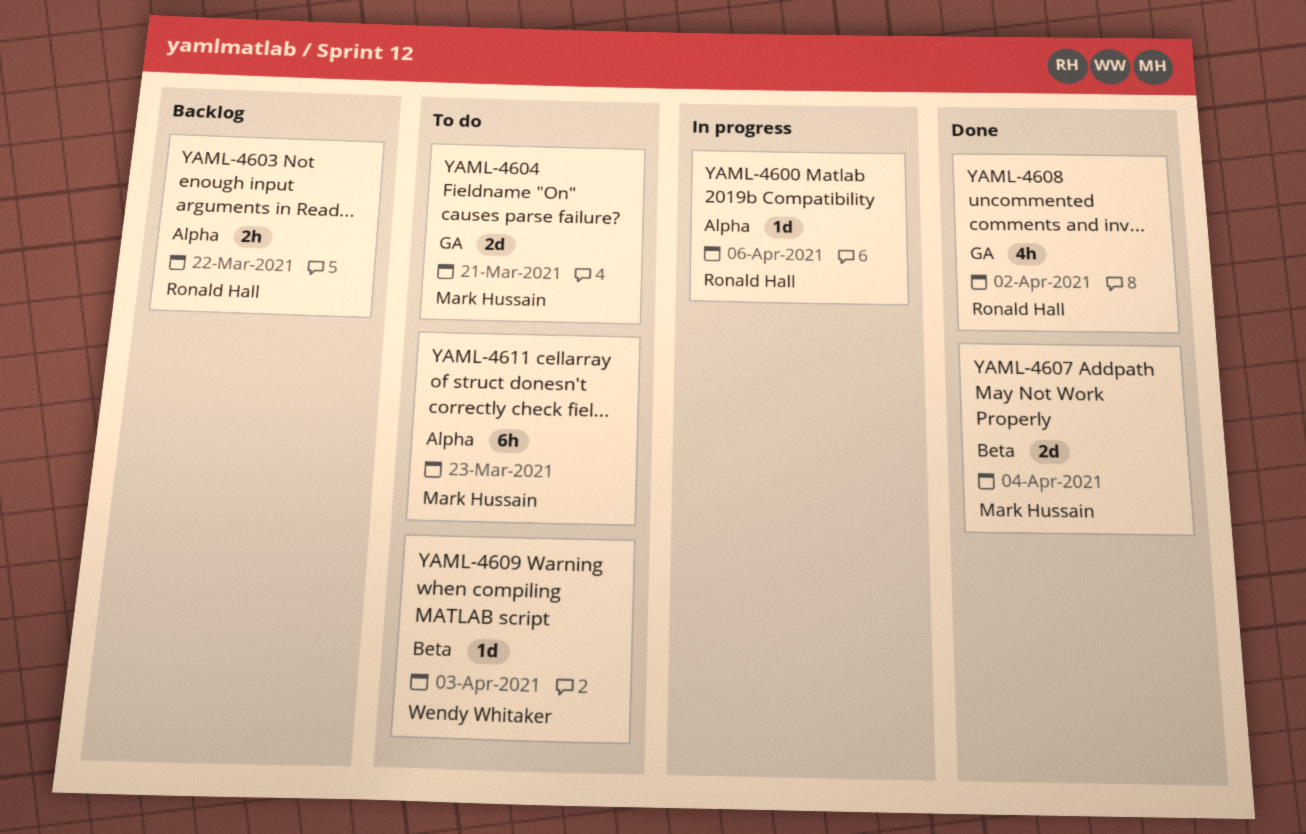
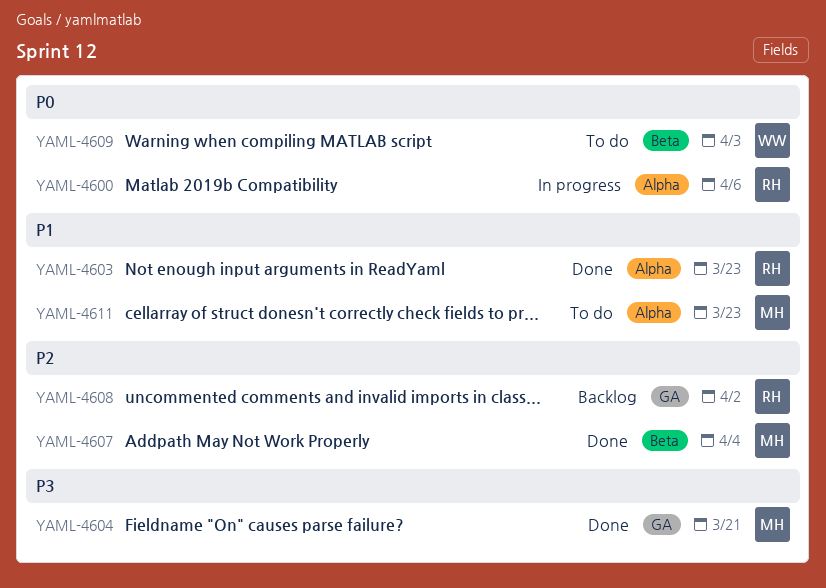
YAML-4603, status: Backlog -> Done
YAML-4603, due: Mar 22 -> Mar 23
YAML-4604, status: To do -> Done
YAML-4608, status: Done -> Backlog

